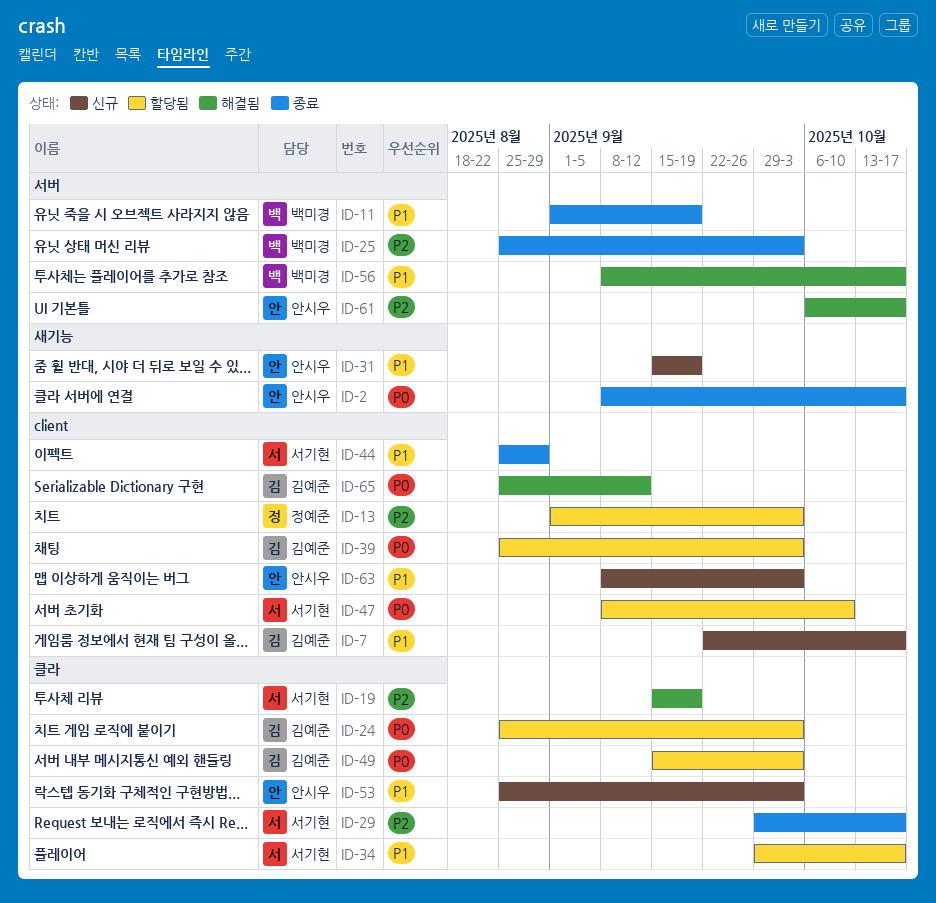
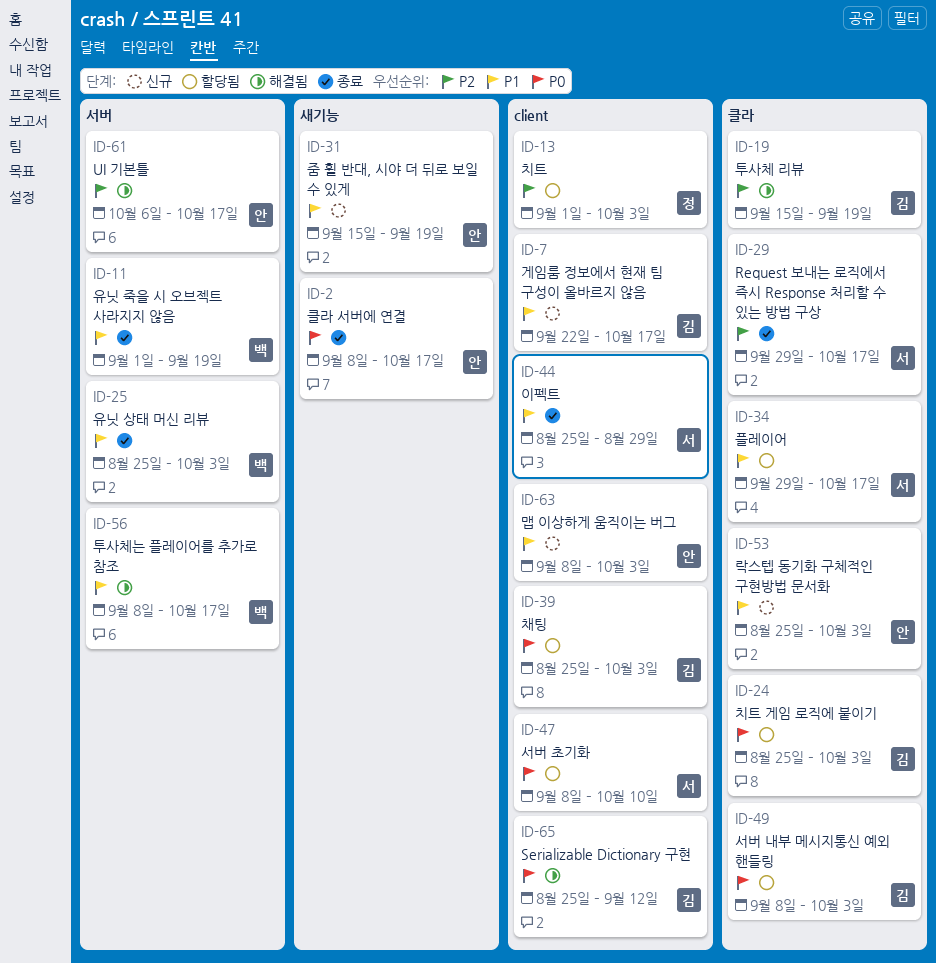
ID-19, owner: 서기현 -> 김예준
ID-25, priority: P2 -> P1
ID-49, start: Sep 15 -> Sep 8

